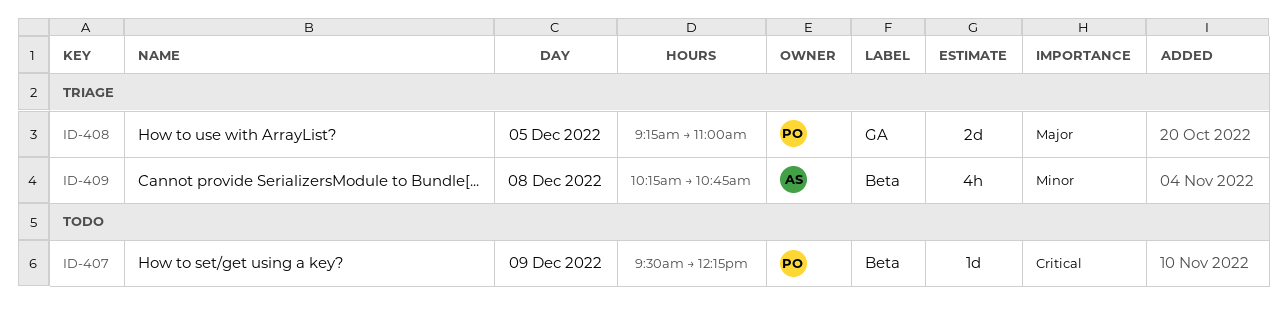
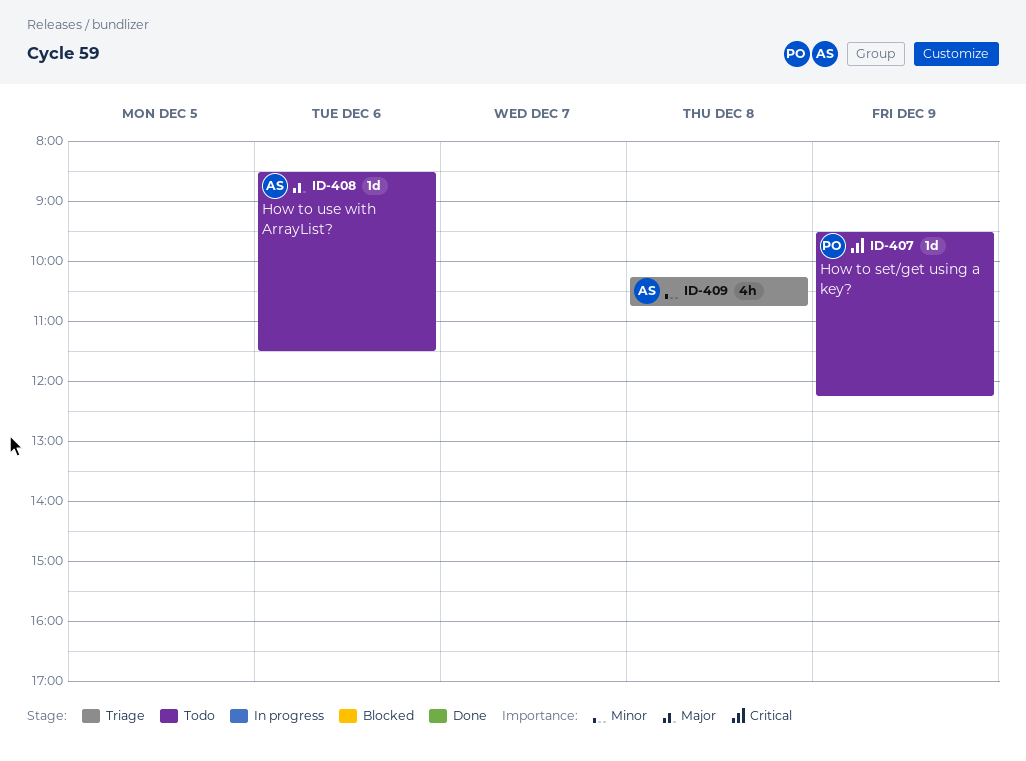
ID-408, status: Triage -> Todo
ID-408, owner: PO -> AS
ID-408, estimate: 2d -> 1d
ID-408, day: Dec 5 -> Dec 6
ID-408, begins: 09:15 -> 08:30
ID-408, ends: 11:00 -> 11:30

